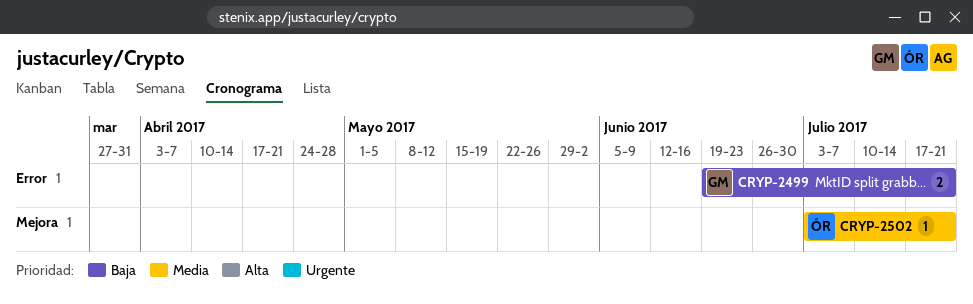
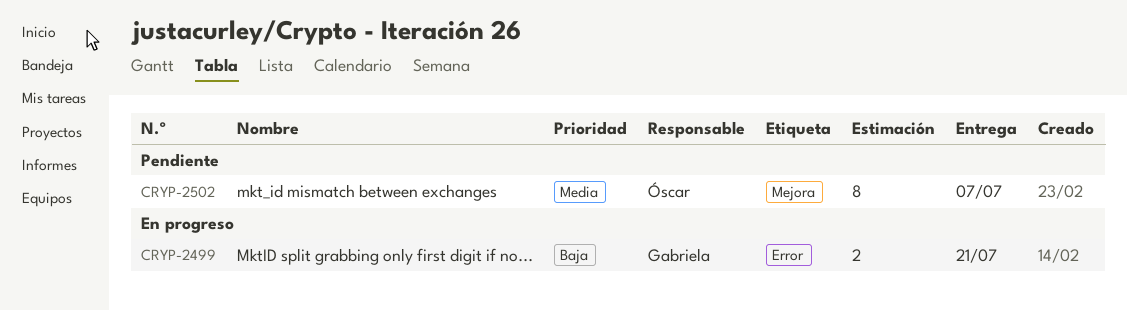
CRYP-2502, estimate: 1 -> 8
CRYP-2502, due: Jul 21 -> Jul 7

